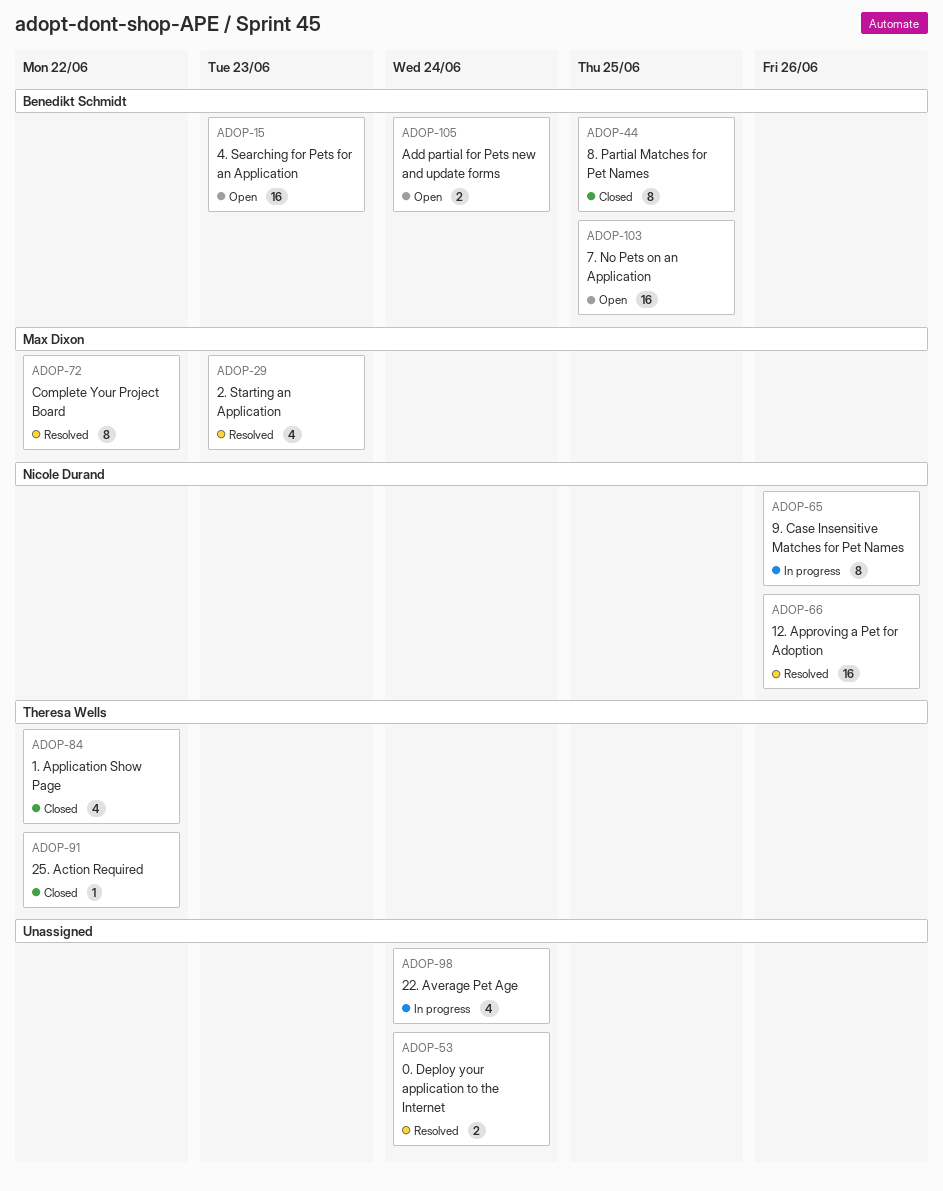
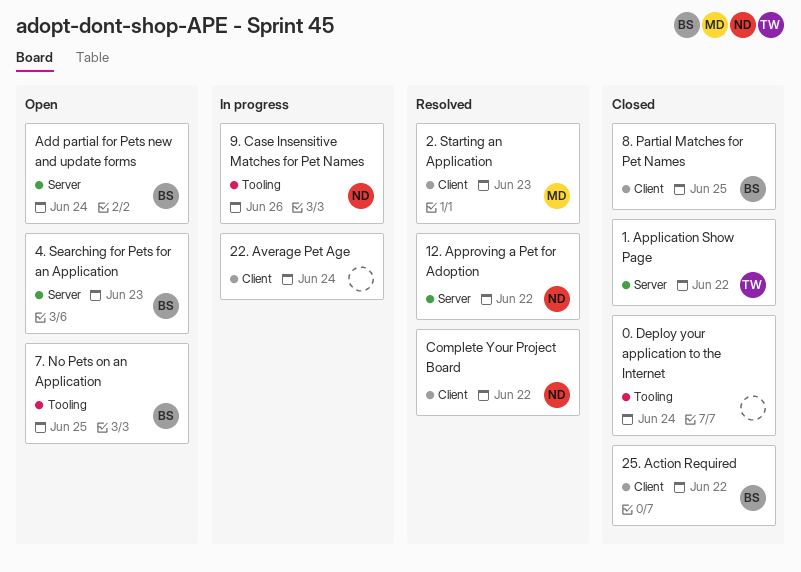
0. Deploy your application to the Internet, status: Resolved -> Closed
12. Approving a Pet for Adoption, due: Jun 26 -> Jun 22
25. Action Required, owner: Theresa Wells -> Benedikt Schmidt
Complete Your Project Board, owner: Max Dixon -> Nicole Durand

